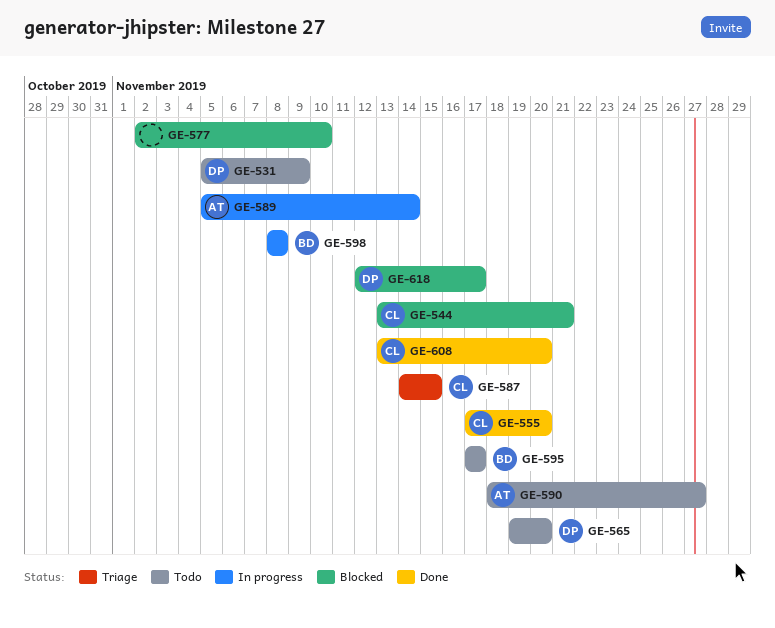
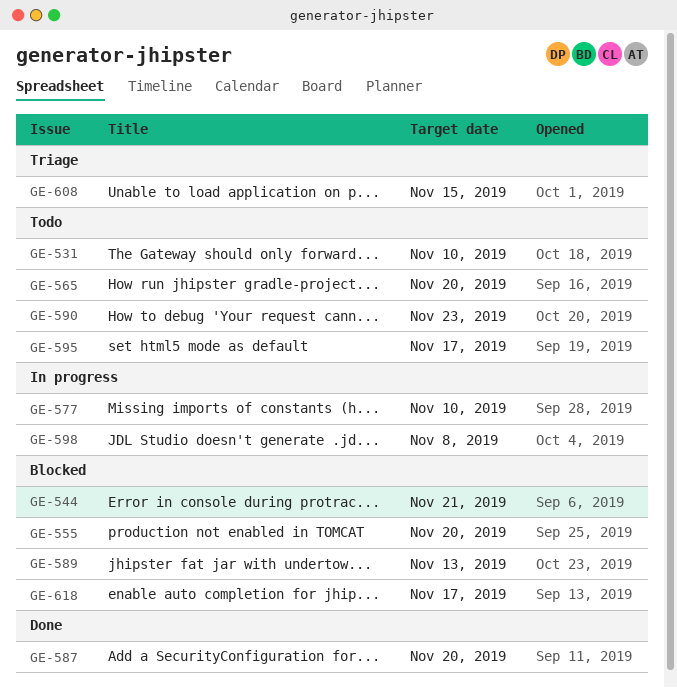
GE-531, due: Nov 9 -> Nov 10
GE-555, status: Done -> Blocked
GE-577, status: Blocked -> In progress
GE-587, status: Triage -> Done
GE-587, due: Nov 15 -> Nov 20
GE-589, status: In progress -> Blocked
GE-589, due: Nov 14 -> Nov 13
GE-590, due: Nov 27 -> Nov 23
GE-608, status: Done -> Triage
GE-608, due: Nov 20 -> Nov 15

